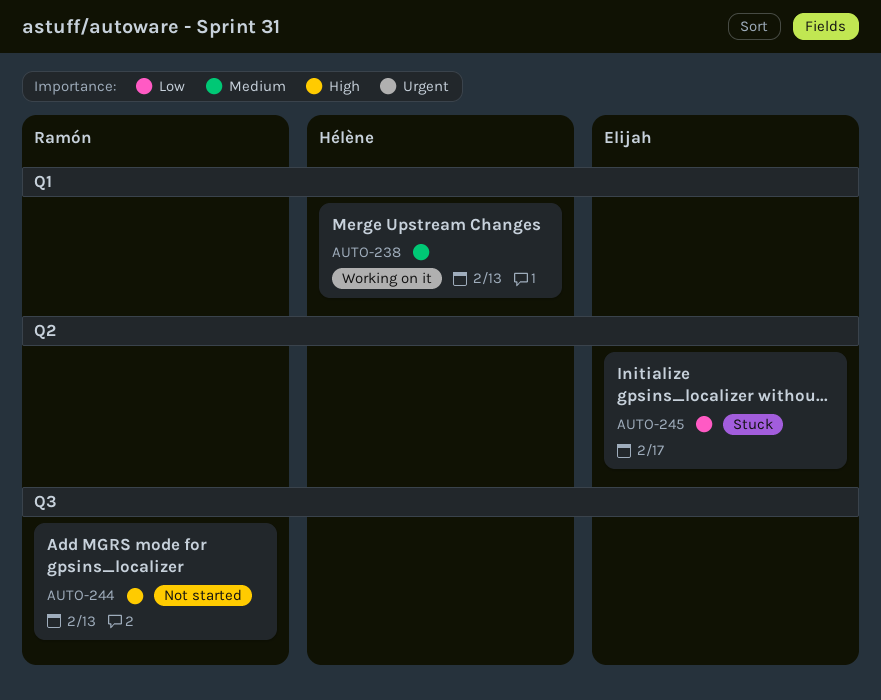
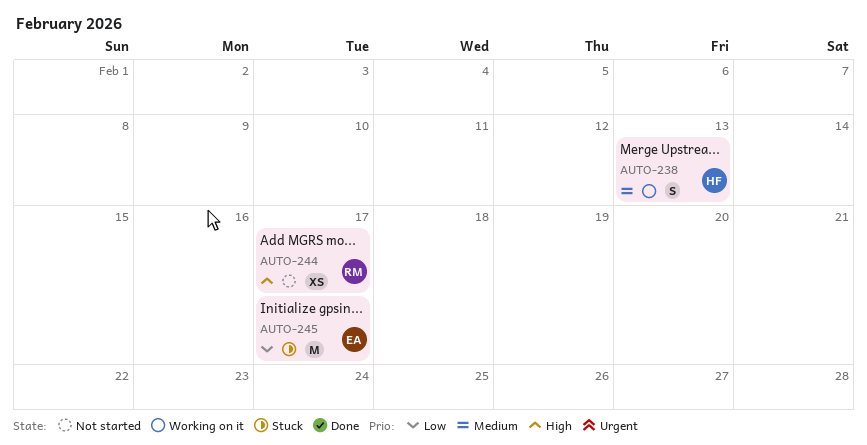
AUTO-244, due: Feb 13 -> Feb 17

